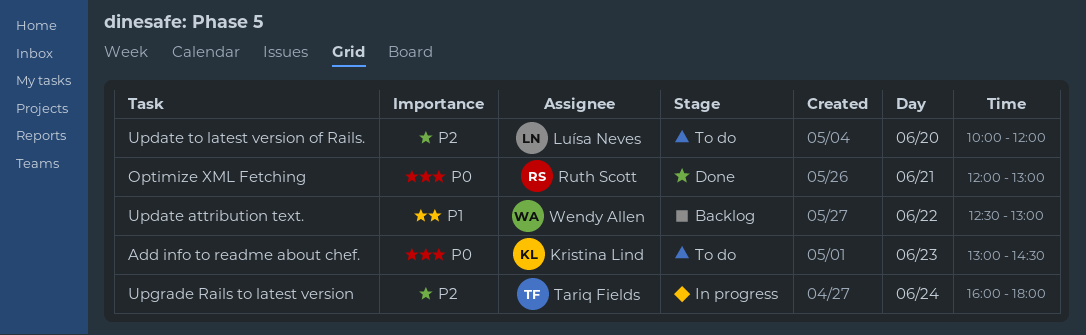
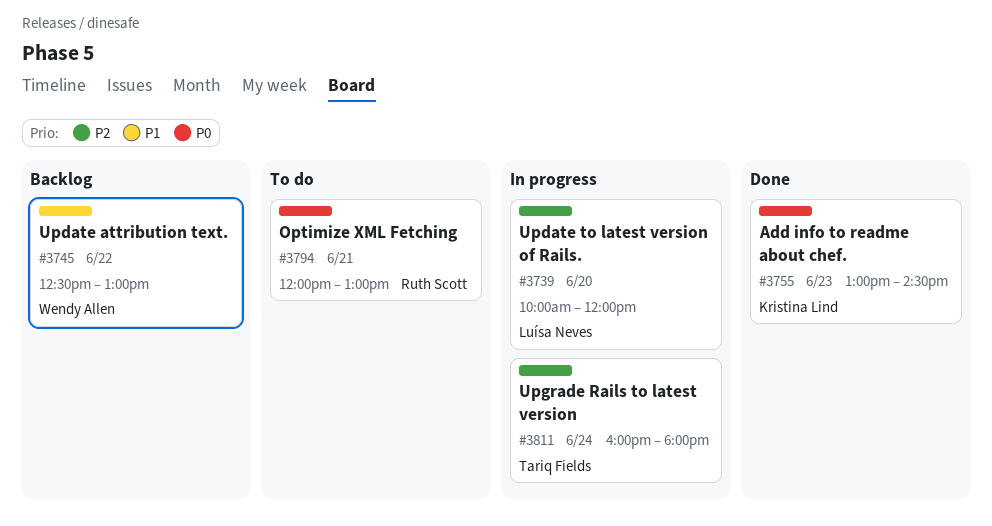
Add info to readme about chef., status: To do -> Done
Optimize XML Fetching, status: Done -> To do
Update to latest version of Rails., status: To do -> In progress

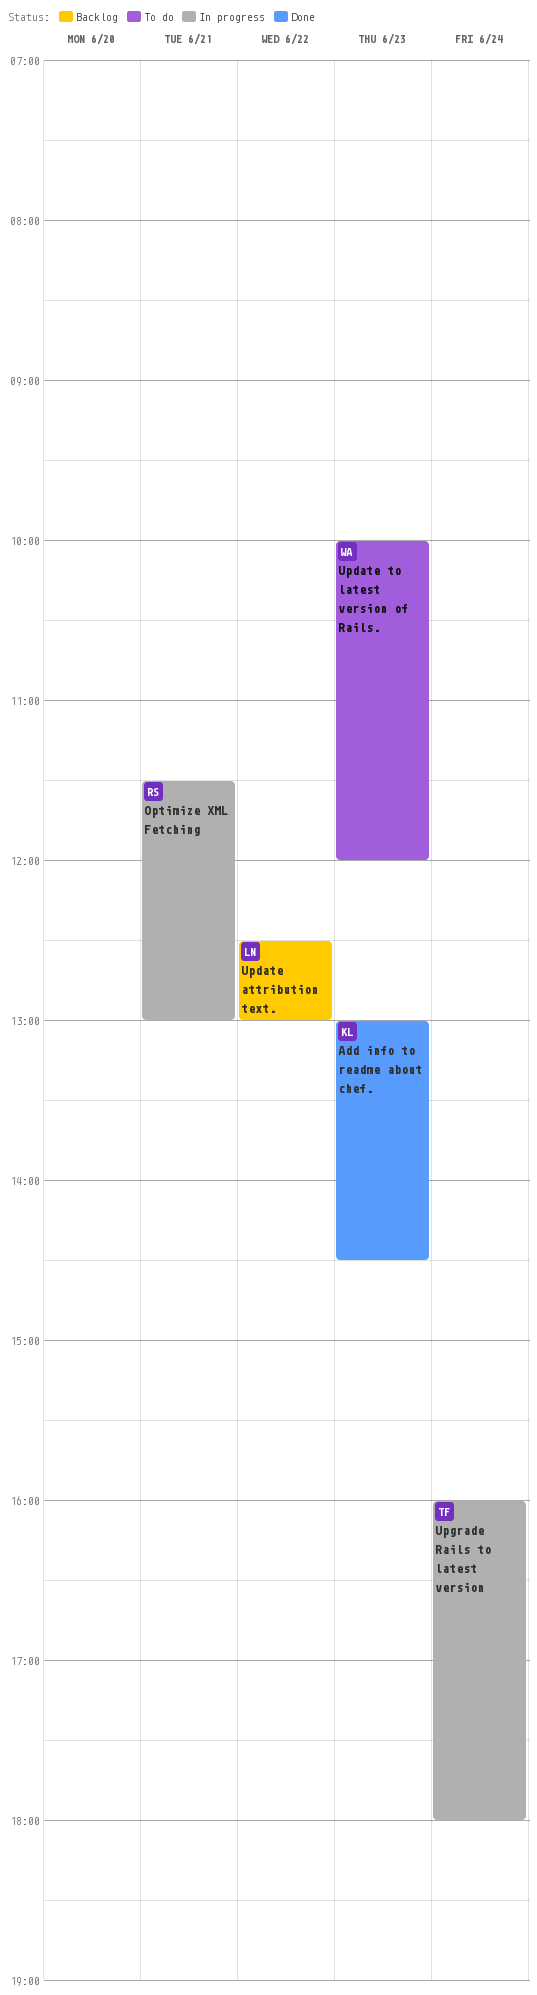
Optimize XML Fetching, status: To do -> In progress
Optimize XML Fetching, begins: 12:00 -> 11:30
Update attribution text., owner: Wendy Allen -> Luísa Neves
Update to latest version of Rails., status: In progress -> To do
Update to latest version of Rails., owner: Luísa Neves -> Wendy Allen
Update to latest version of Rails., day: Jun 20 -> Jun 23

